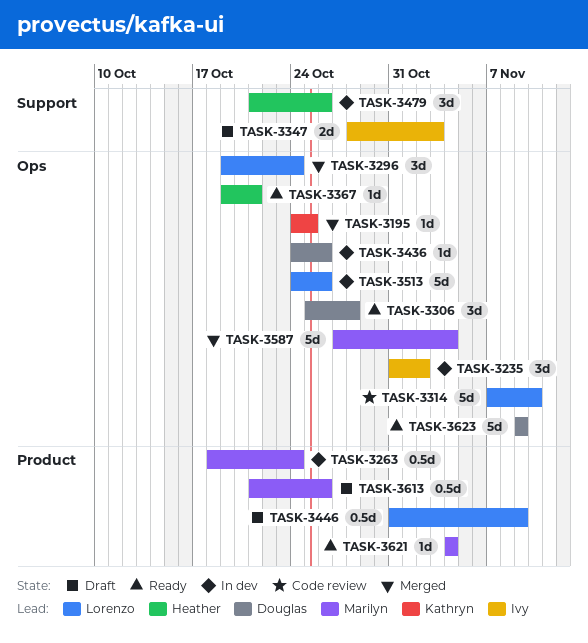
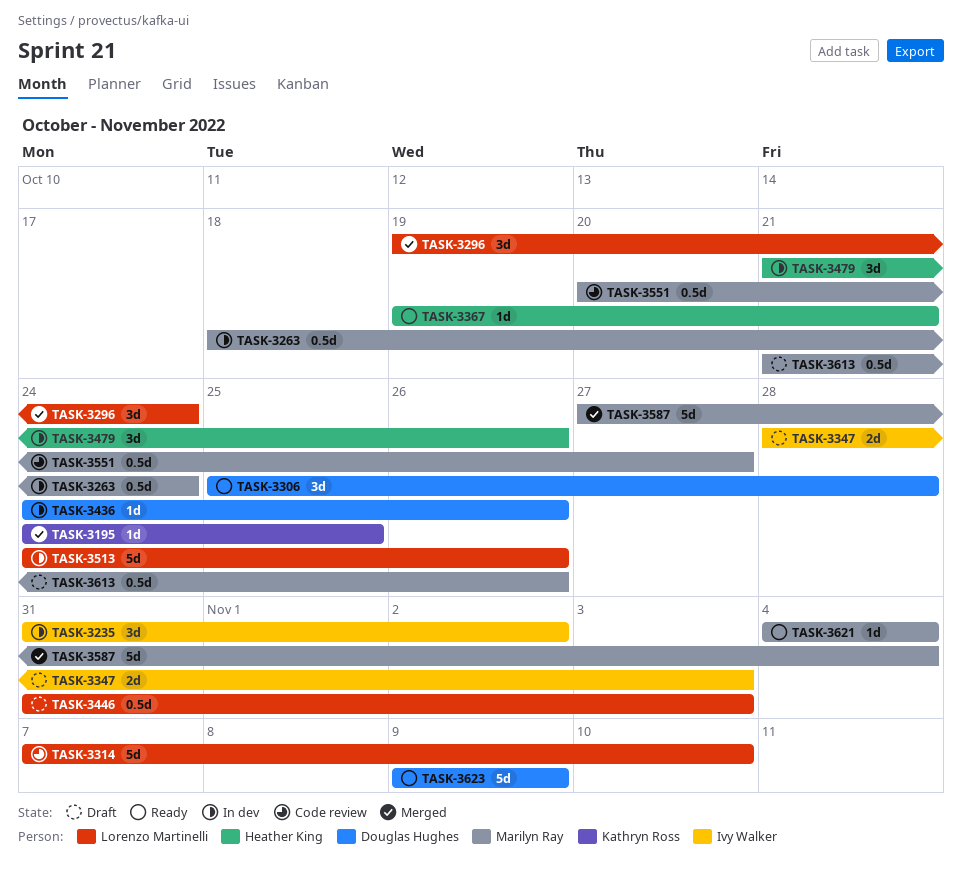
TASK-3446, due: Nov 9 -> Nov 3
TASK-3551: none -> present

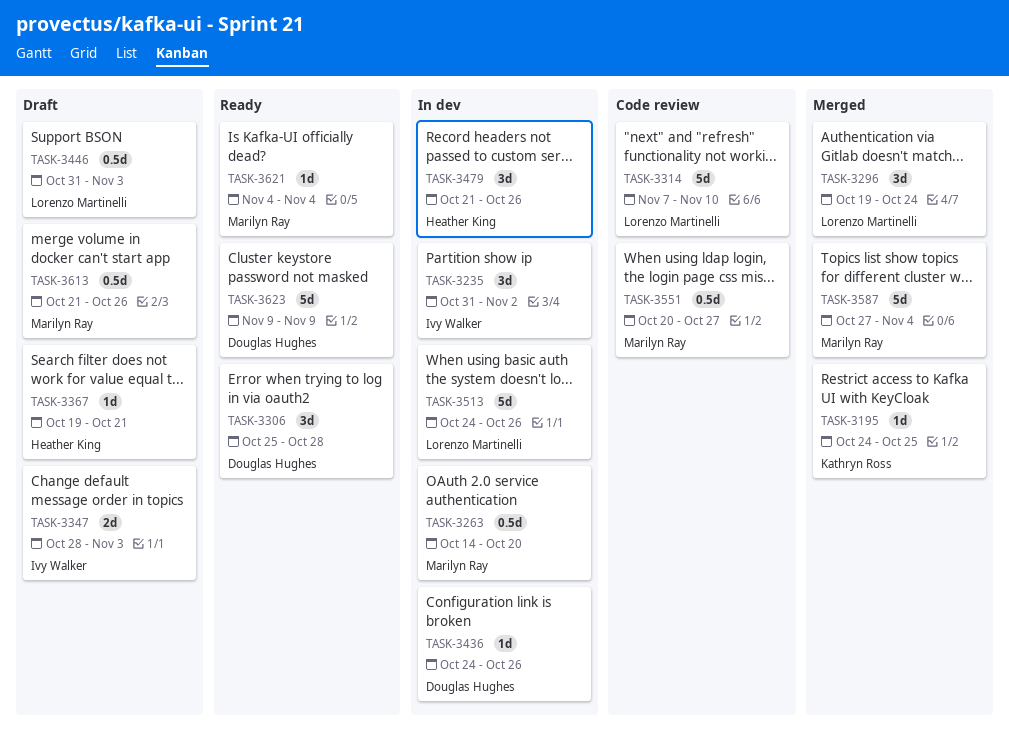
TASK-3263, start: Oct 18 -> Oct 14
TASK-3263, due: Oct 24 -> Oct 20
TASK-3367, status: Ready -> Draft

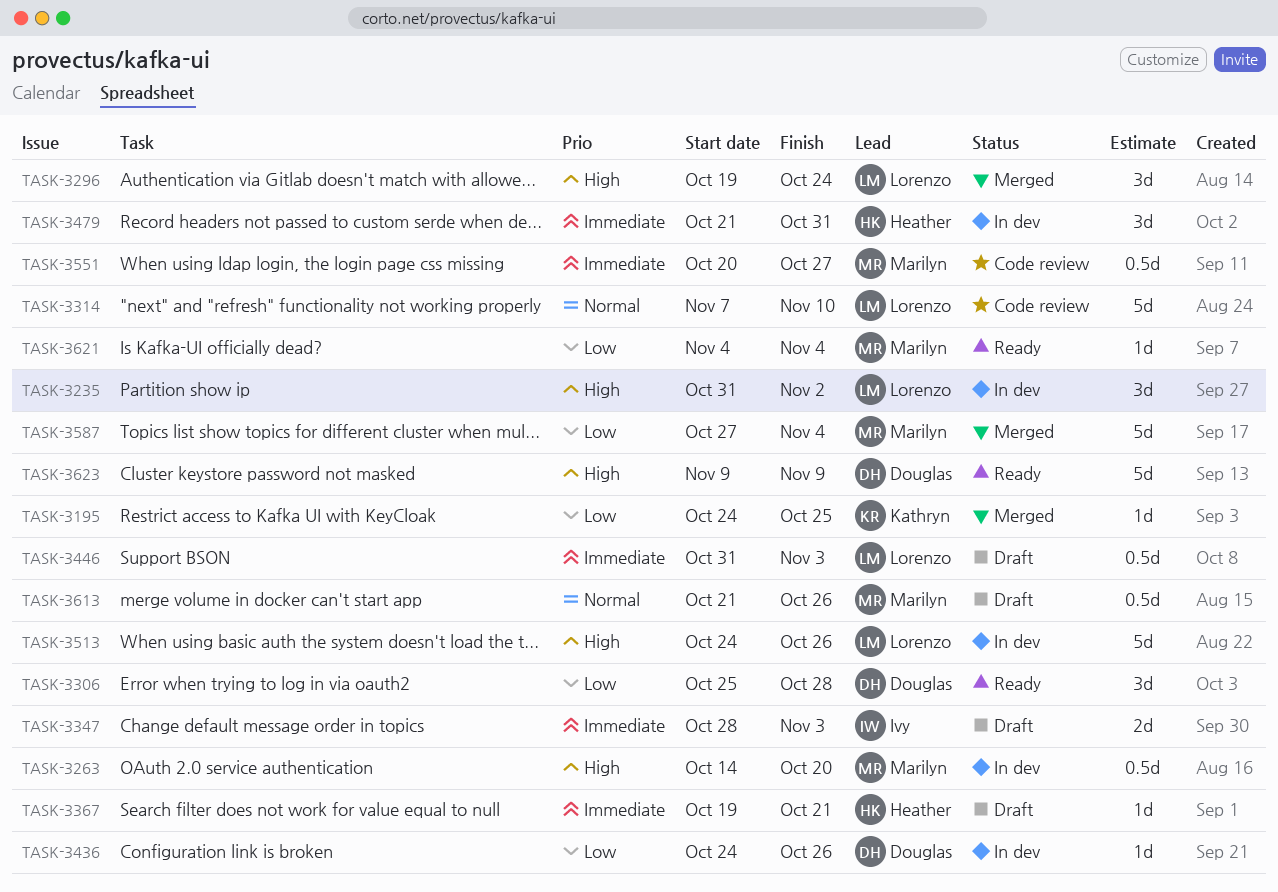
TASK-3235, owner: Ivy Walker -> Lorenzo Martinelli
TASK-3479, due: Oct 26 -> Oct 31

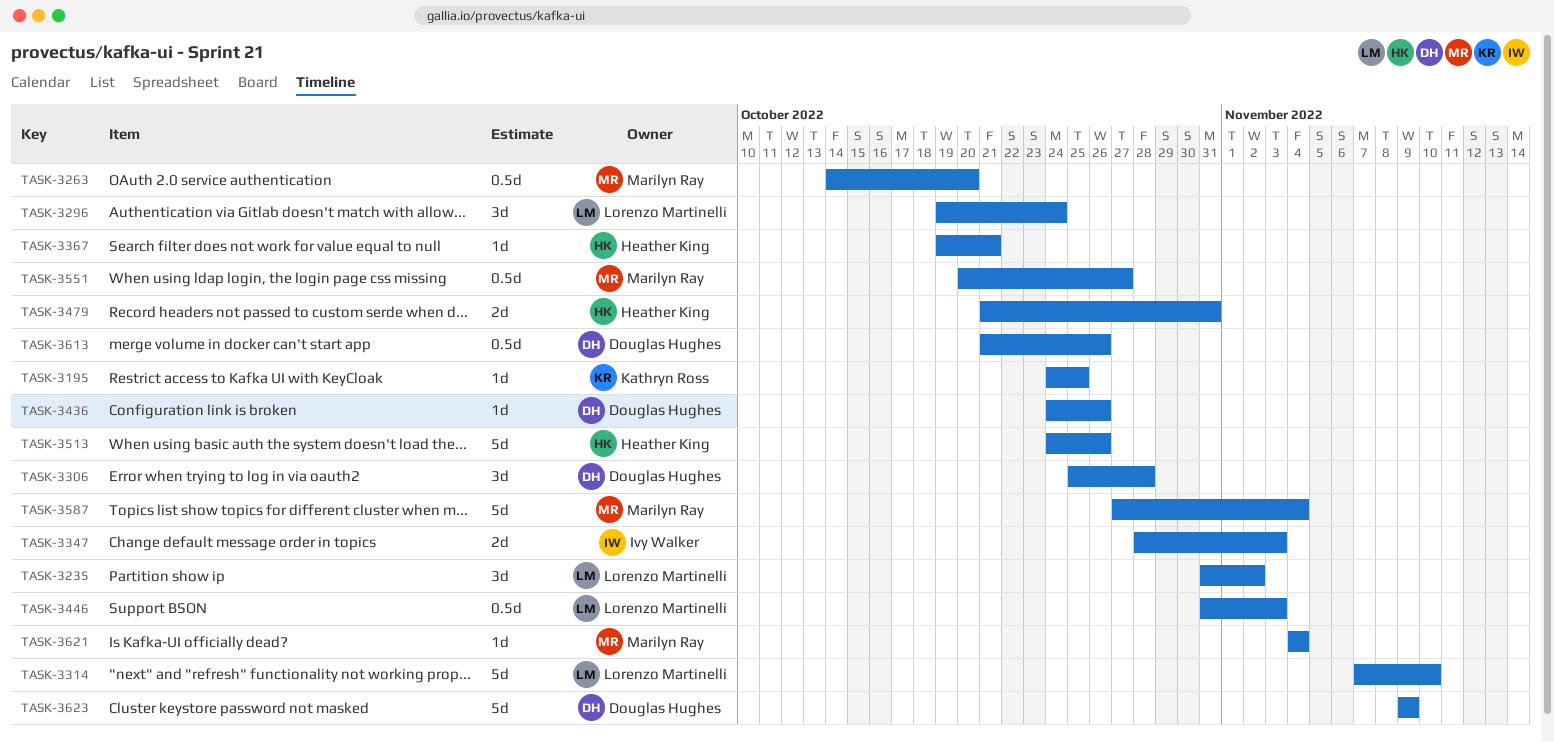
TASK-3479, estimate: 3d -> 2d
TASK-3513, owner: Lorenzo Martinelli -> Heather King
TASK-3613, owner: Marilyn Ray -> Douglas Hughes

